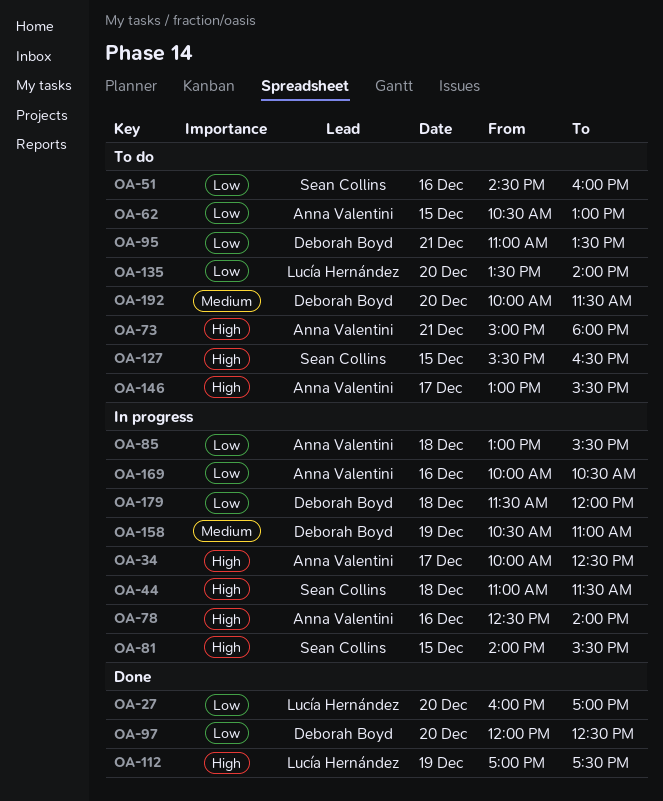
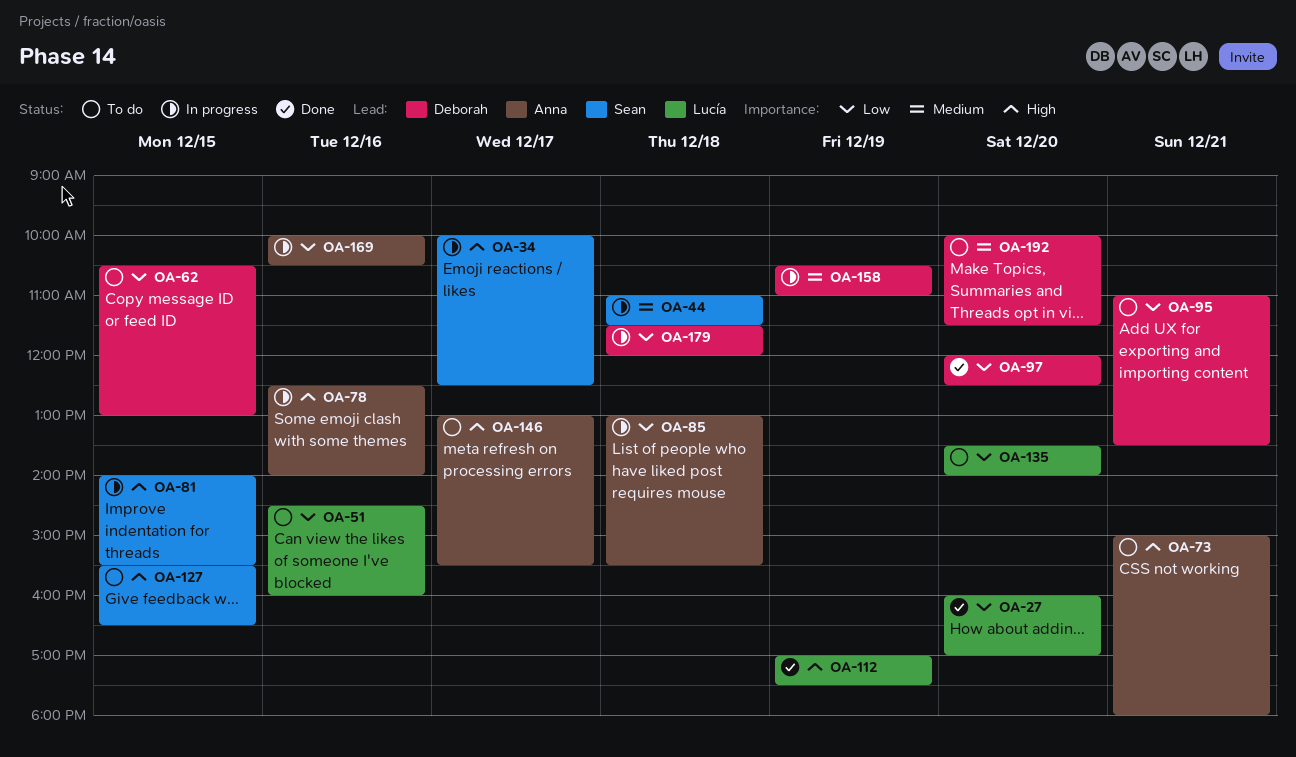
OA-34, owner: Anna Valentini -> Sean Collins
OA-44, priority: High -> Medium
OA-51, owner: Sean Collins -> Lucía Hernández
OA-62, owner: Anna Valentini -> Deborah Boyd

